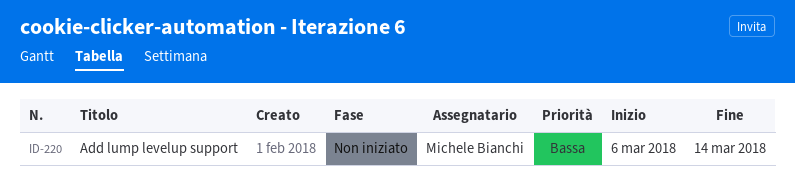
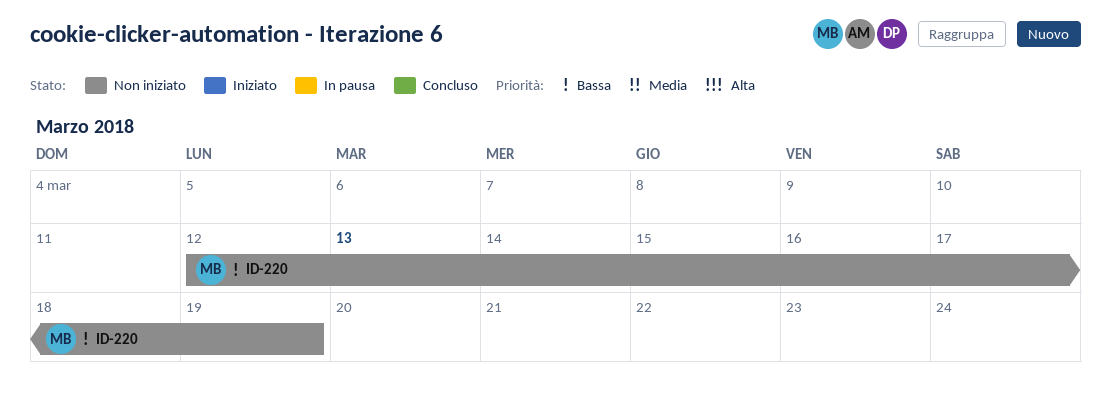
ID-220, start: Mar 6 -> Mar 12
ID-220, due: Mar 14 -> Mar 19

